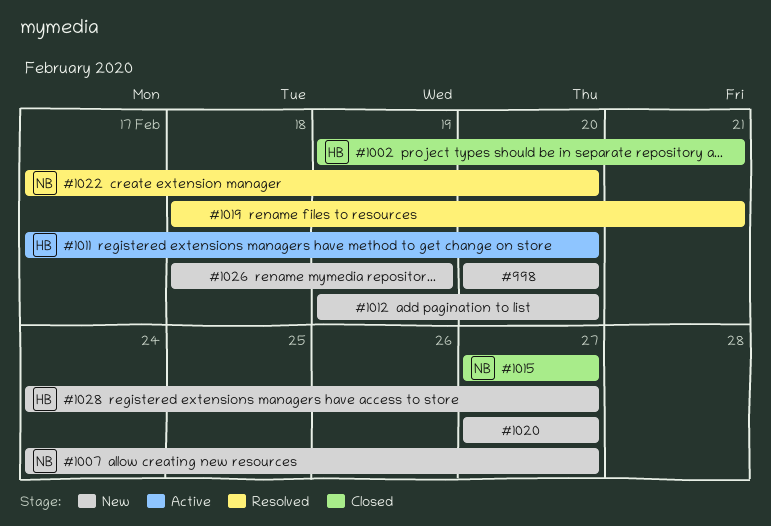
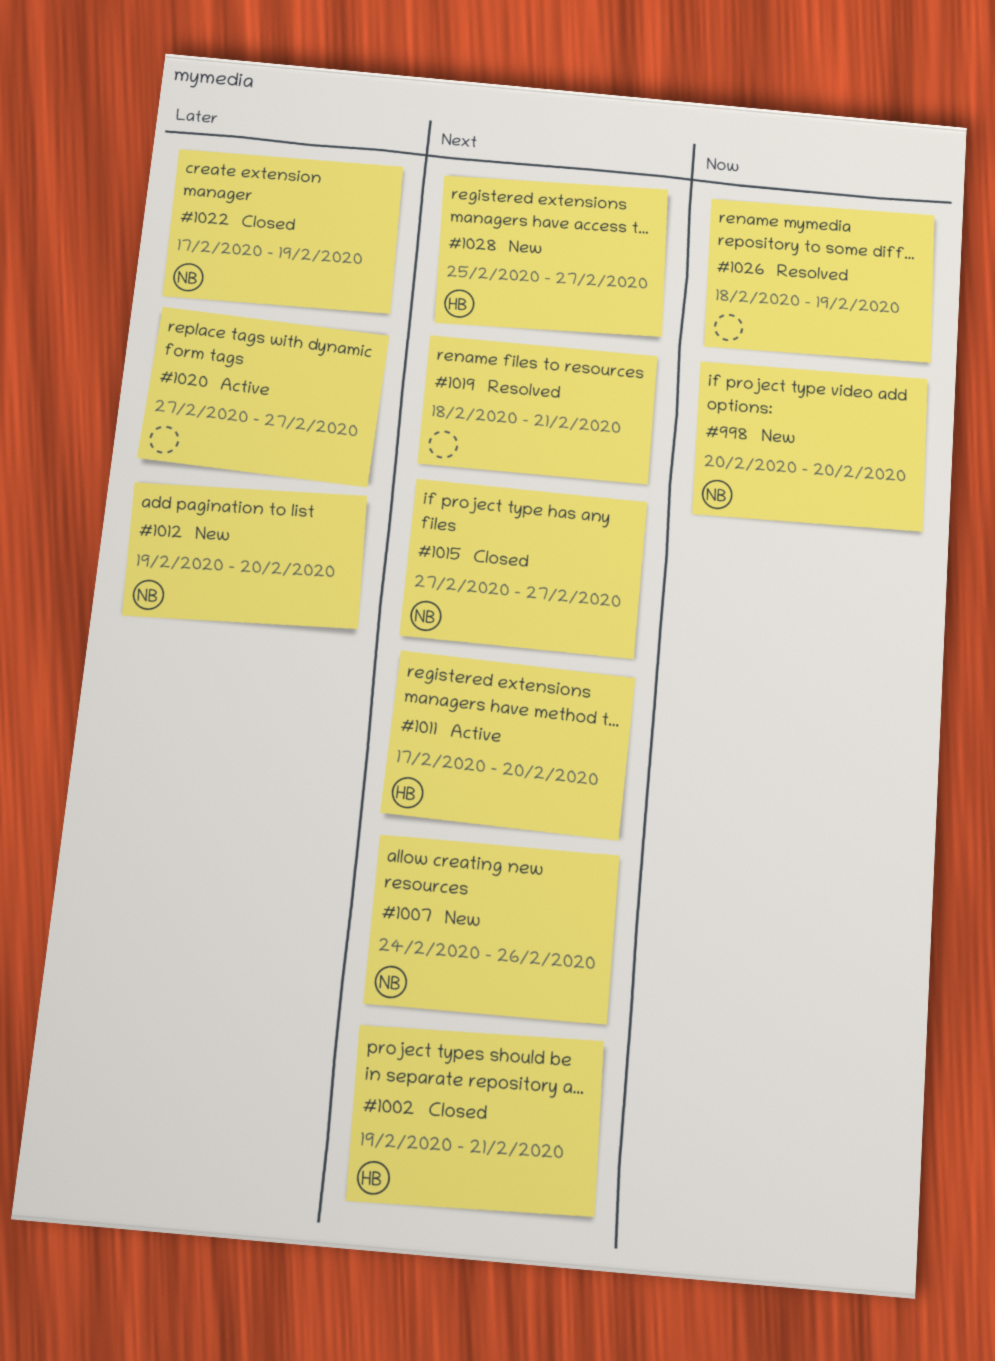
#998, owner: none -> NB
#1007, due: Feb 27 -> Feb 26
#1012, owner: none -> NB
#1020, status: New -> Active
#1022, status: Resolved -> Closed
#1022, due: Feb 20 -> Feb 19
#1026, status: New -> Resolved
#1028, start: Feb 24 -> Feb 25

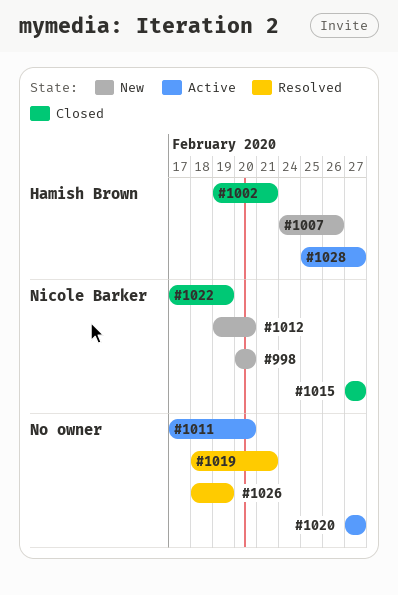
#1007, owner: Nicole Barker -> Hamish Brown
#1011, owner: Hamish Brown -> none
#1028, status: New -> Active

